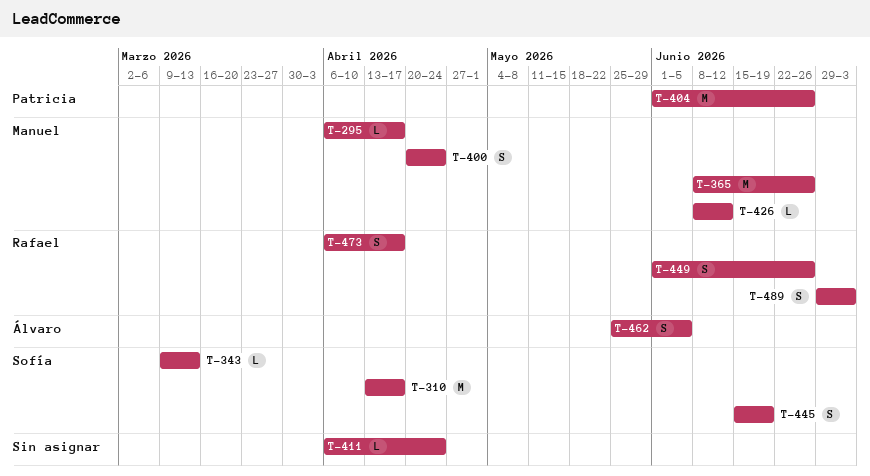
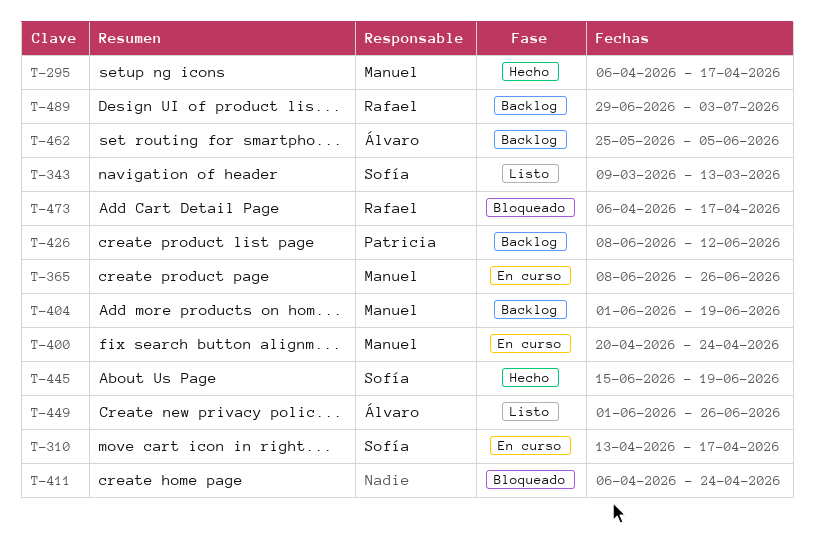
T-404, owner: Patricia -> Manuel
T-404, due: Jun 26 -> Jun 19
T-426, owner: Manuel -> Patricia
T-449, owner: Rafael -> Álvaro

